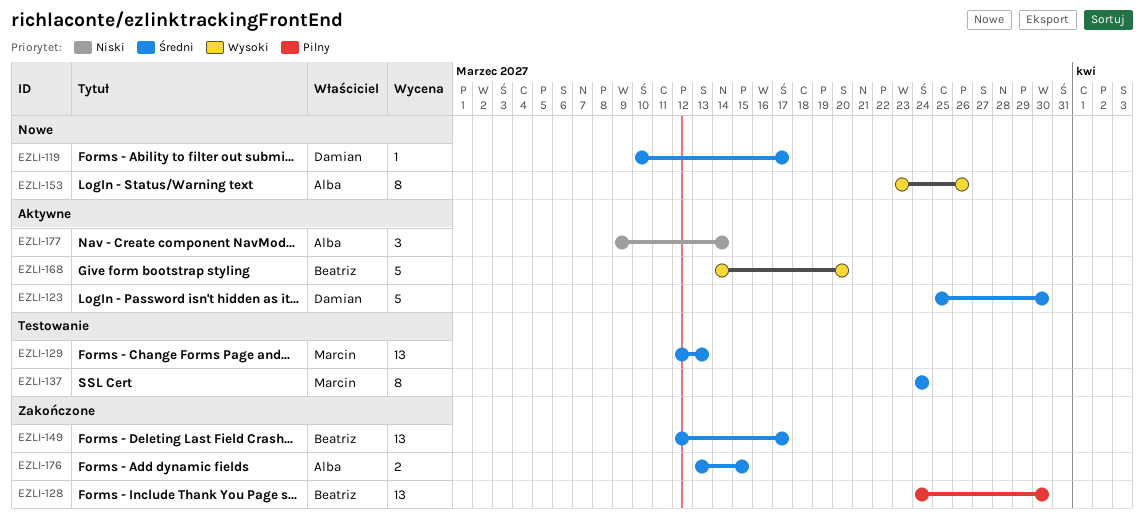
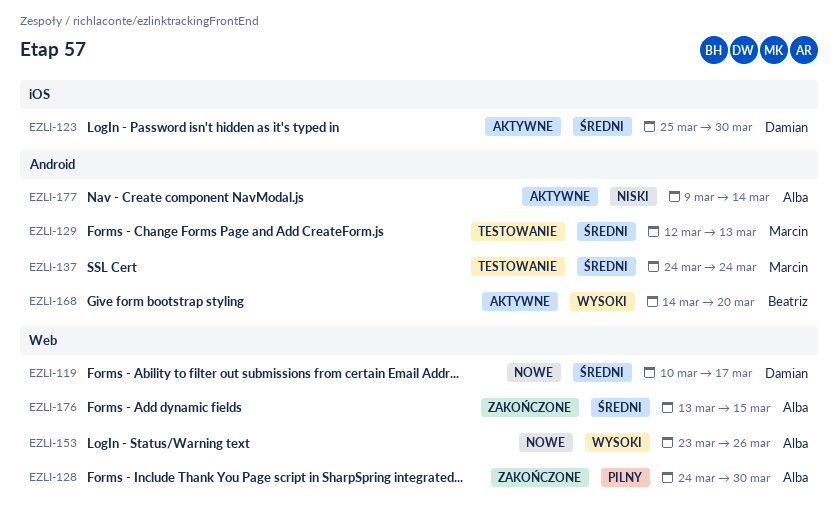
EZLI-128, owner: Beatriz -> Alba
EZLI-149: present -> none

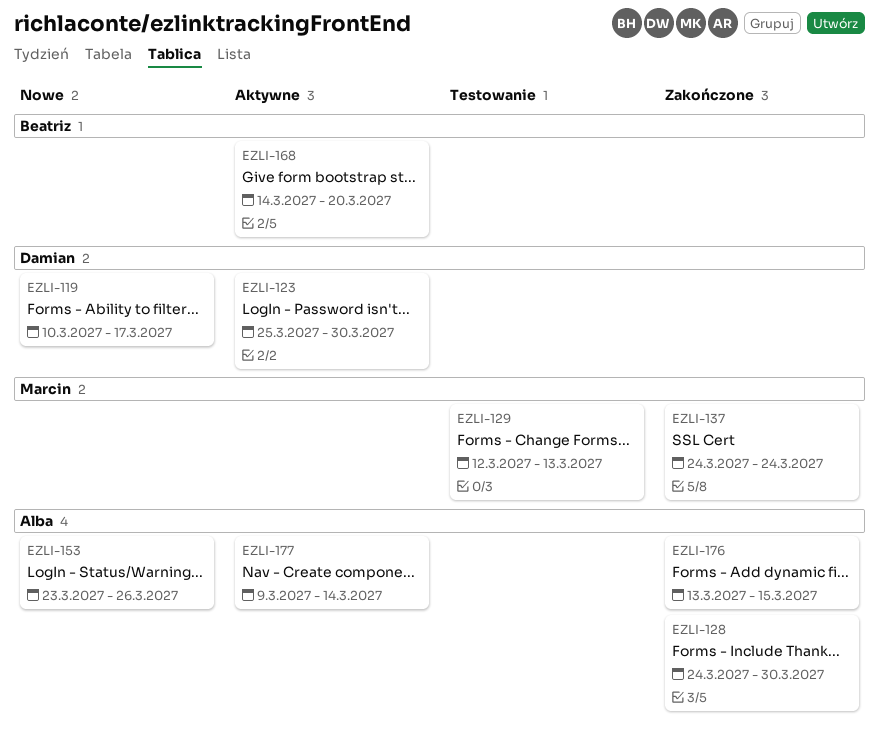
EZLI-137, status: Testowanie -> Zakończone

